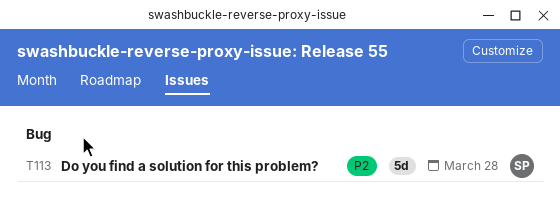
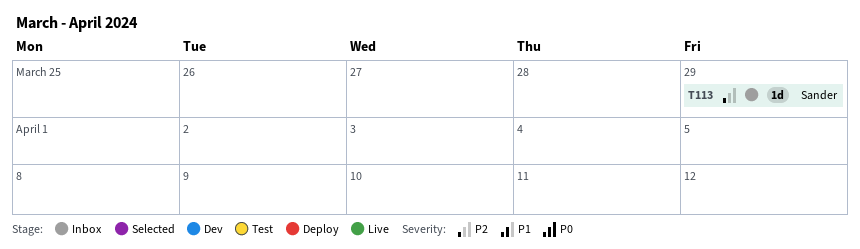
T113, estimate: 5d -> 1d
T113, due: Mar 28 -> Mar 29

